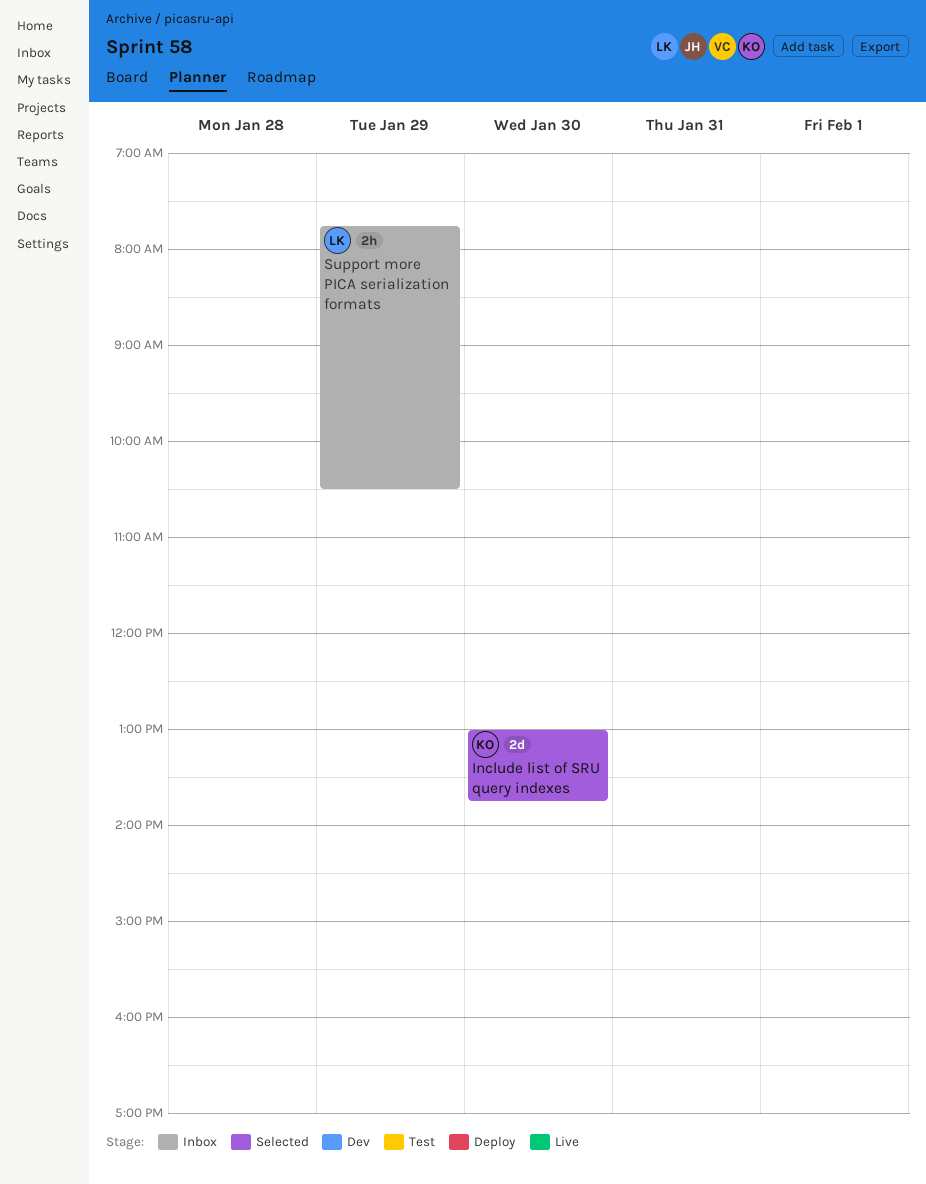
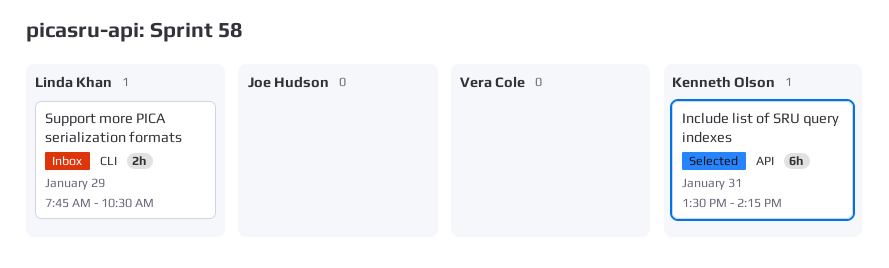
Include list of SRU query indexes, estimate: 2d -> 6h
Include list of SRU query indexes, day: Jan 30 -> Jan 31
Include list of SRU query indexes, begins: 13:00 -> 13:30
Include list of SRU query indexes, ends: 13:45 -> 14:15

